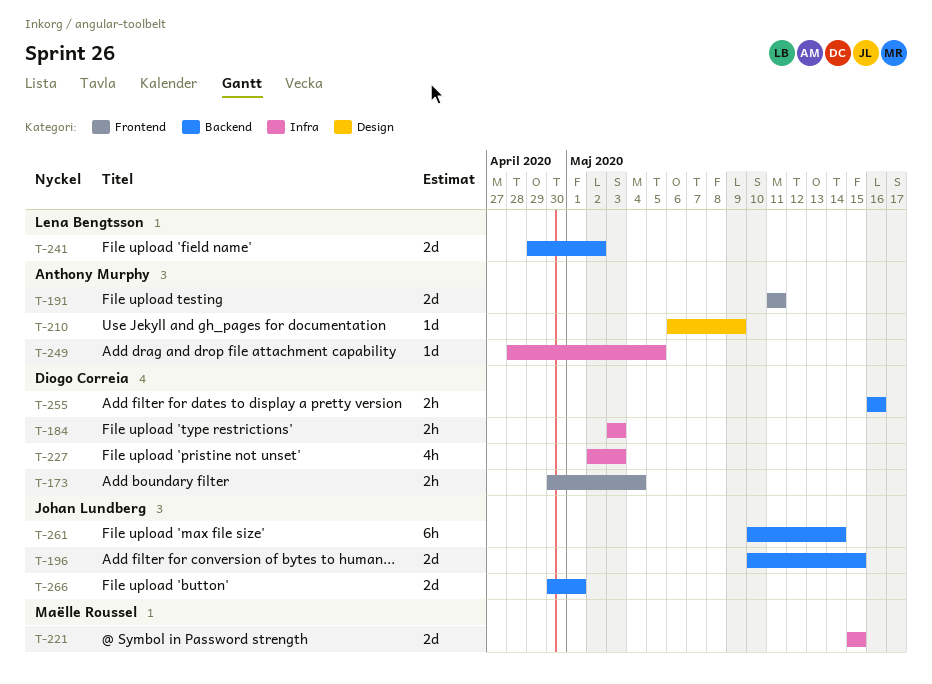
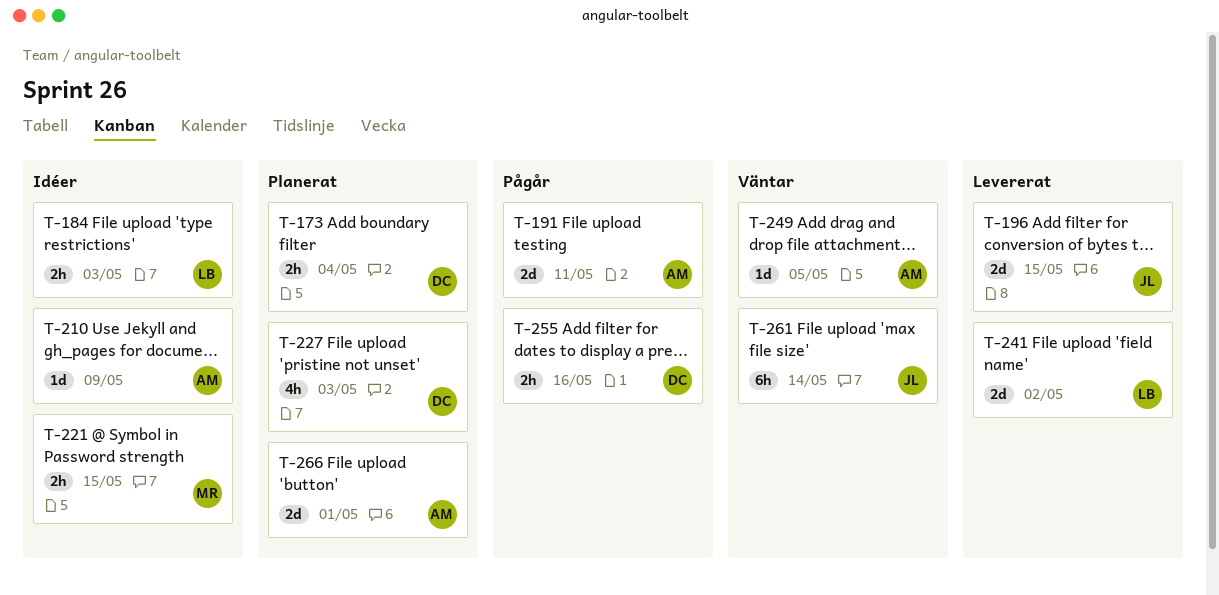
T-184, owner: Diogo Correia -> Lena Bengtsson
T-221, estimate: 2d -> 2h
T-266, owner: Johan Lundberg -> Anthony Murphy

